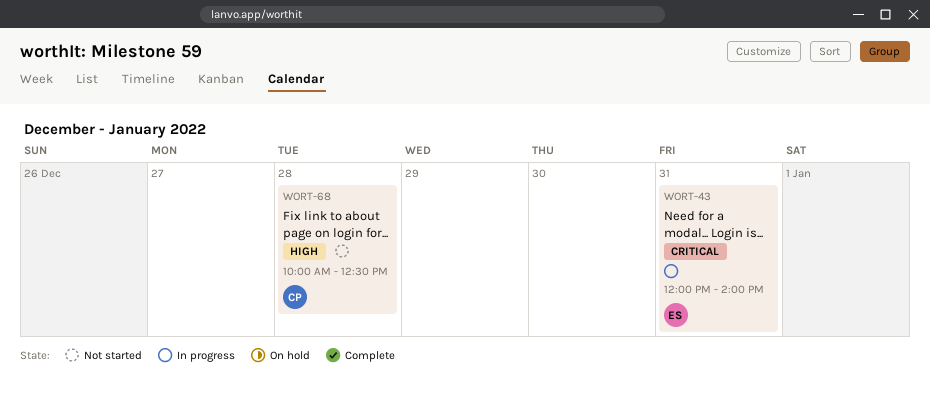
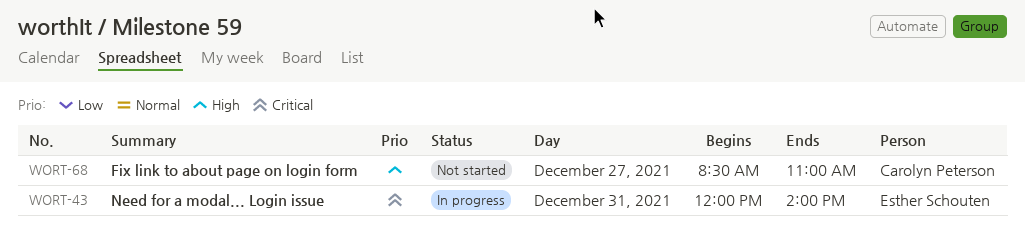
WORT-68, day: Dec 28 -> Dec 27
WORT-68, begins: 10:00 -> 08:30
WORT-68, ends: 12:30 -> 11:00

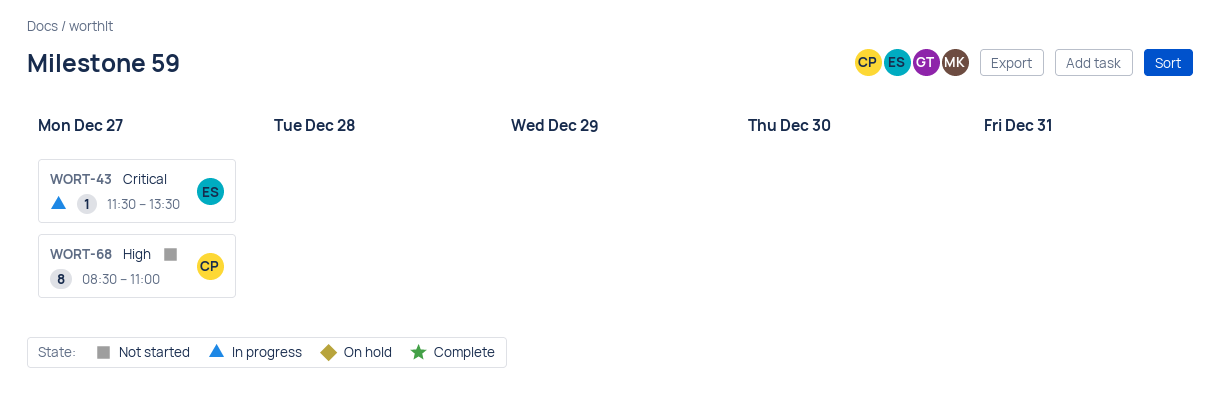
WORT-43, day: Dec 31 -> Dec 27
WORT-43, begins: 12:00 -> 11:30
WORT-43, ends: 14:00 -> 13:30

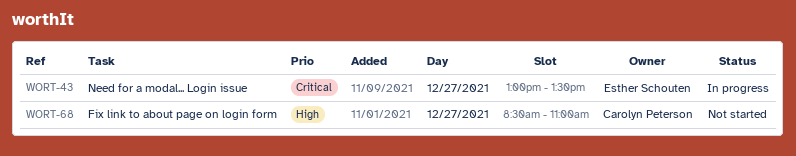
WORT-43, begins: 11:30 -> 13:00

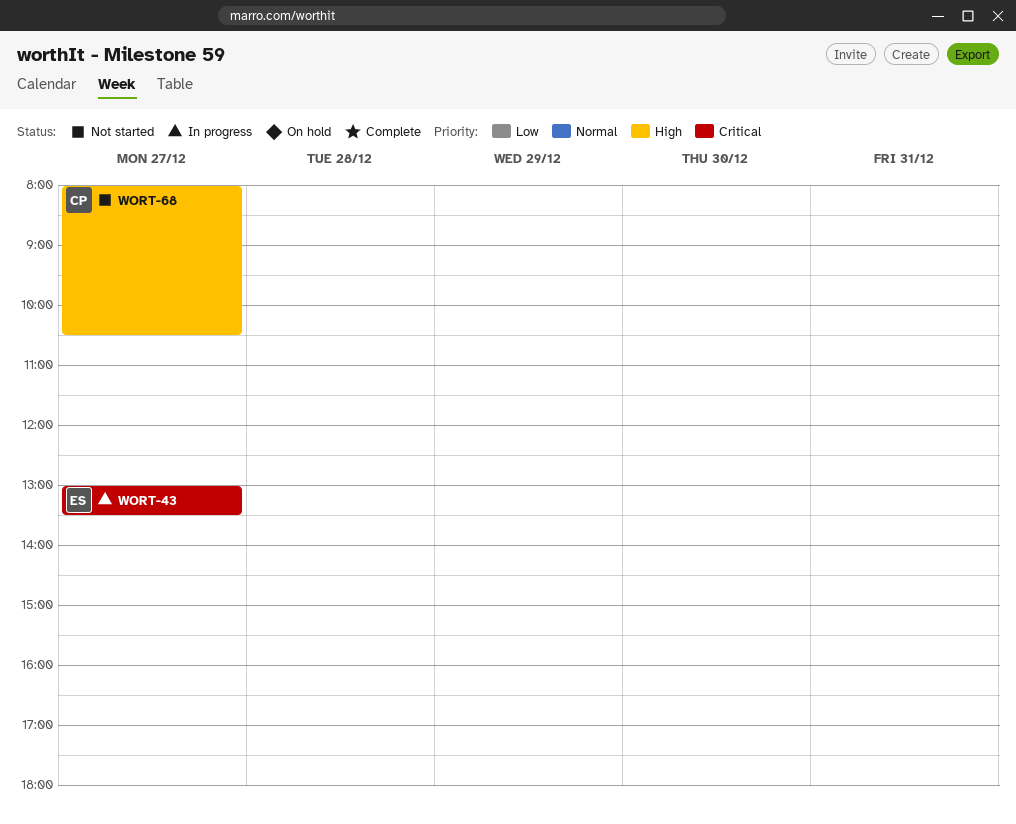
WORT-68, begins: 08:30 -> 08:00
WORT-68, ends: 11:00 -> 10:30

